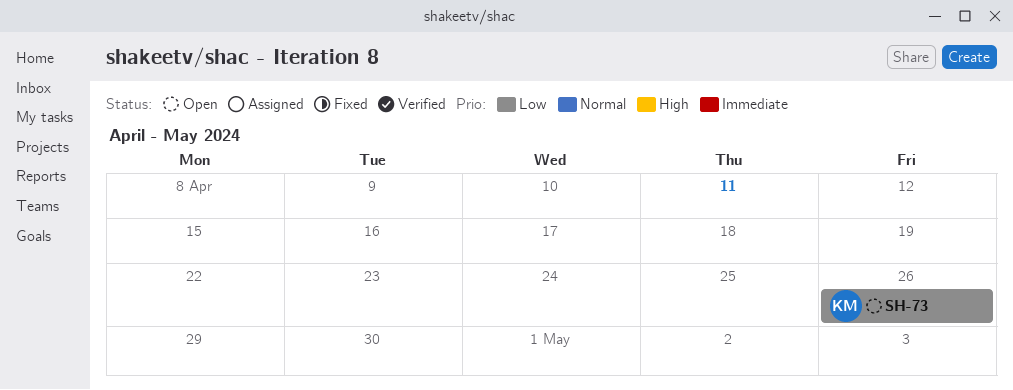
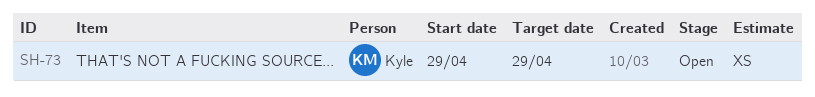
SH-73, start: Apr 26 -> Apr 29
SH-73, due: Apr 26 -> Apr 29

